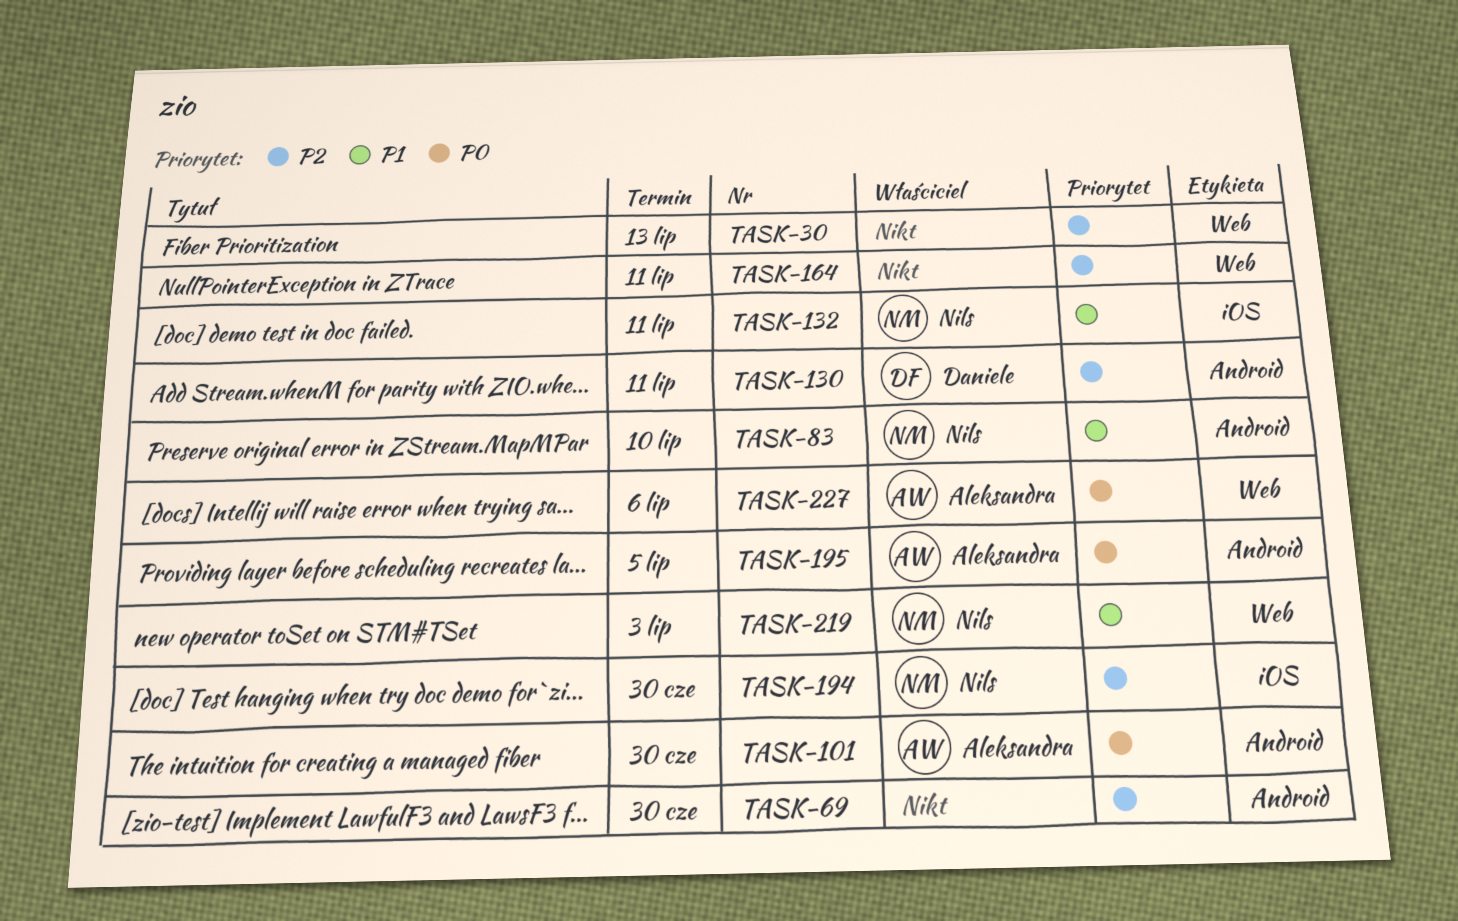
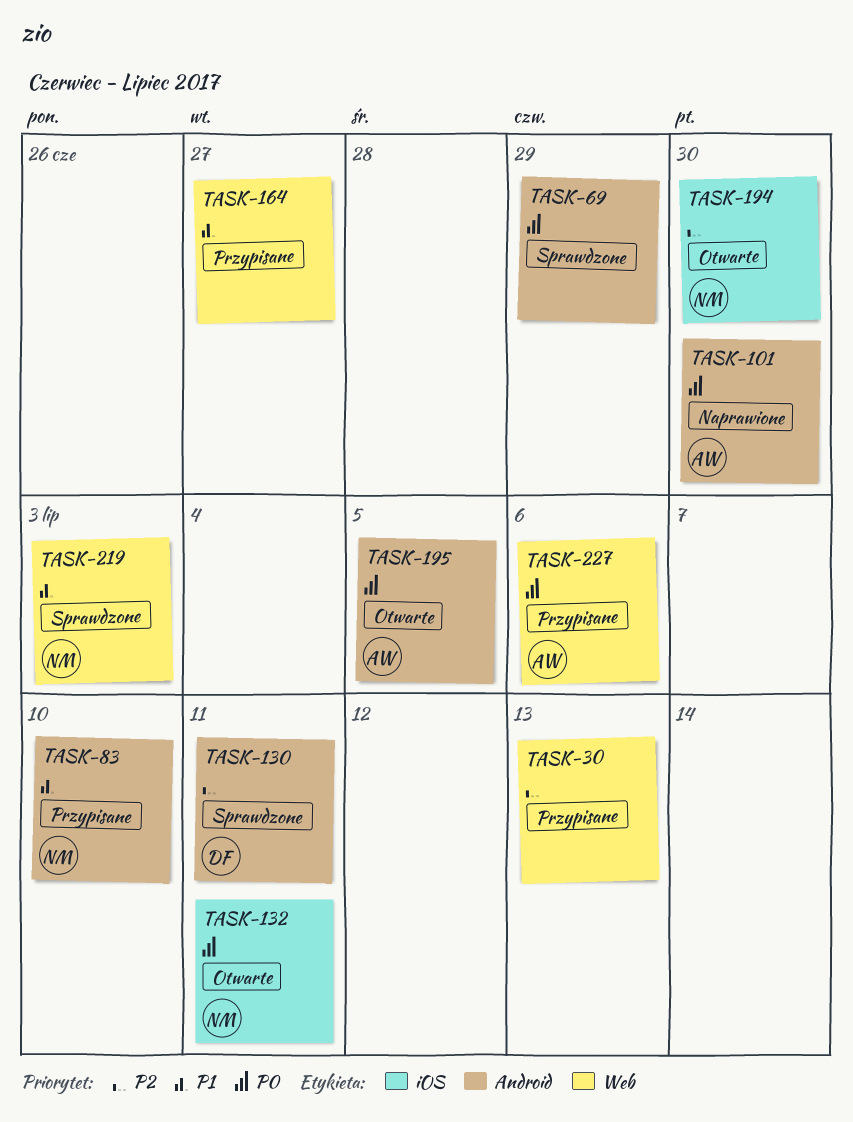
TASK-69, priority: P2 -> P0
TASK-69, due: Jun 30 -> Jun 29
TASK-132, priority: P1 -> P0
TASK-164, priority: P2 -> P1
TASK-164, due: Jul 11 -> Jun 27

